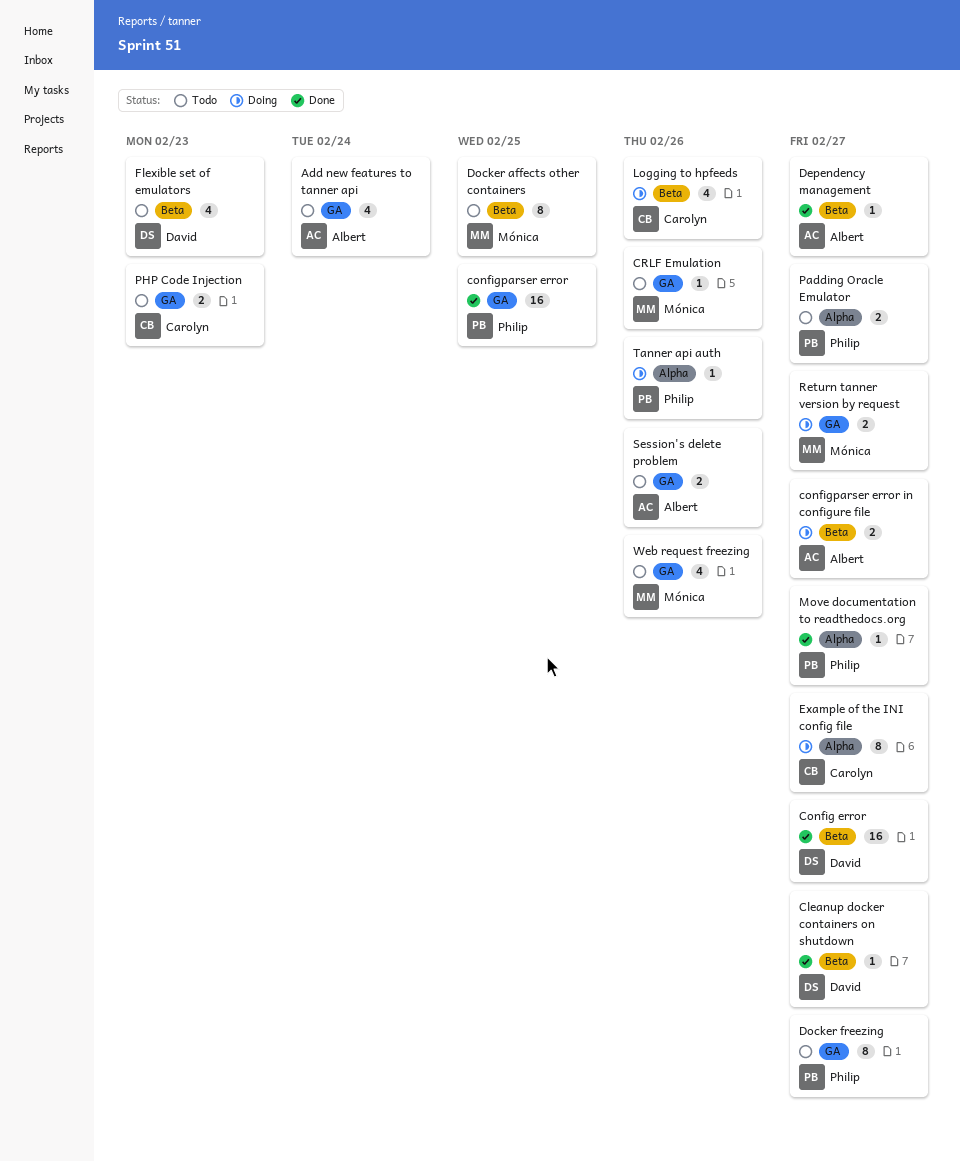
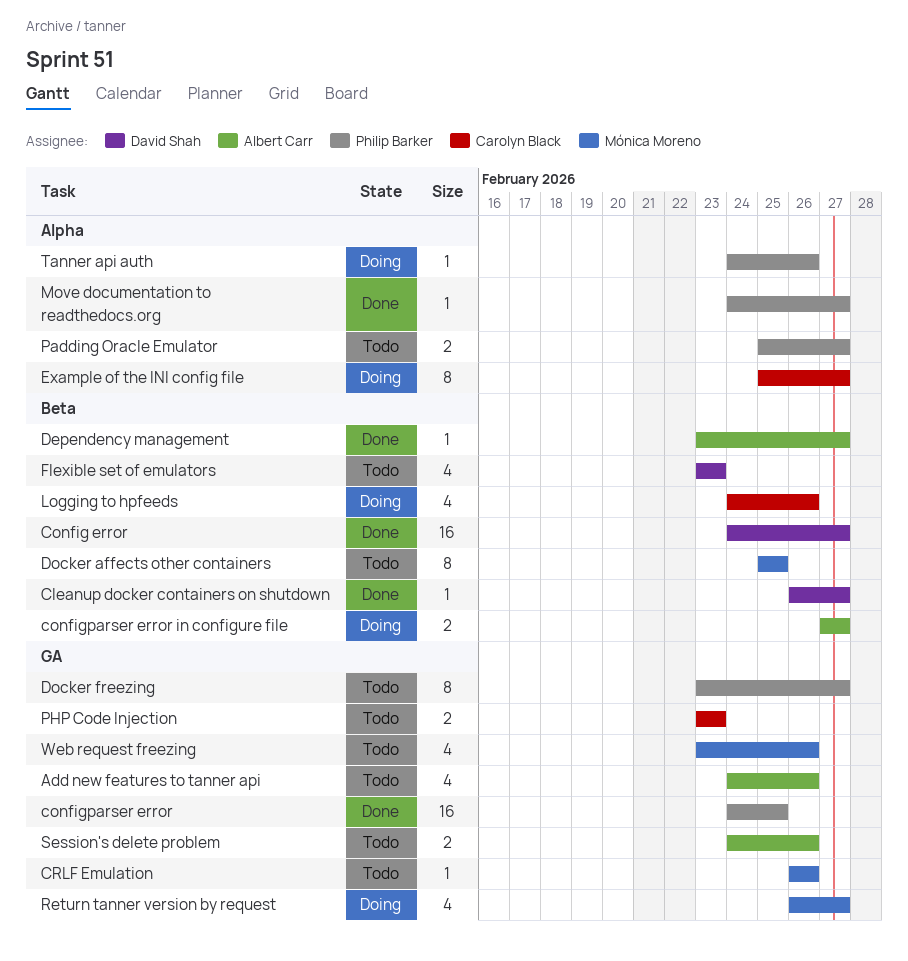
Add new features to tanner api, due: Feb 24 -> Feb 26
Return tanner version by request, estimate: 2 -> 4

